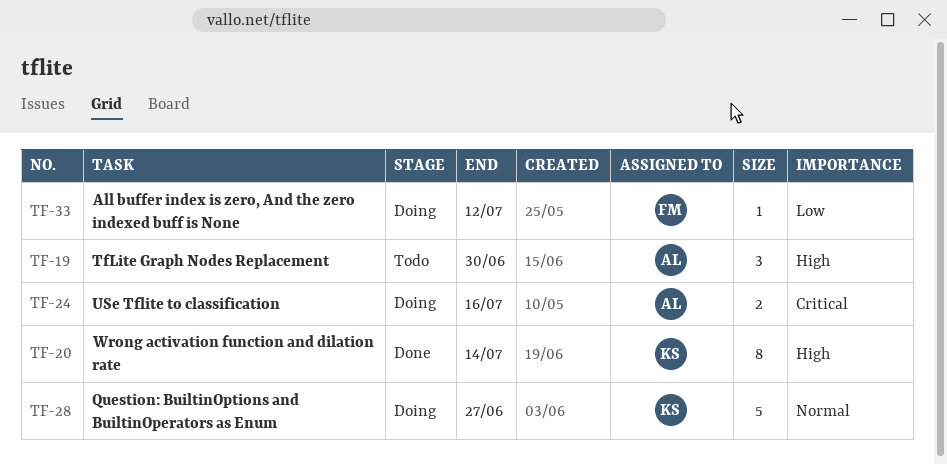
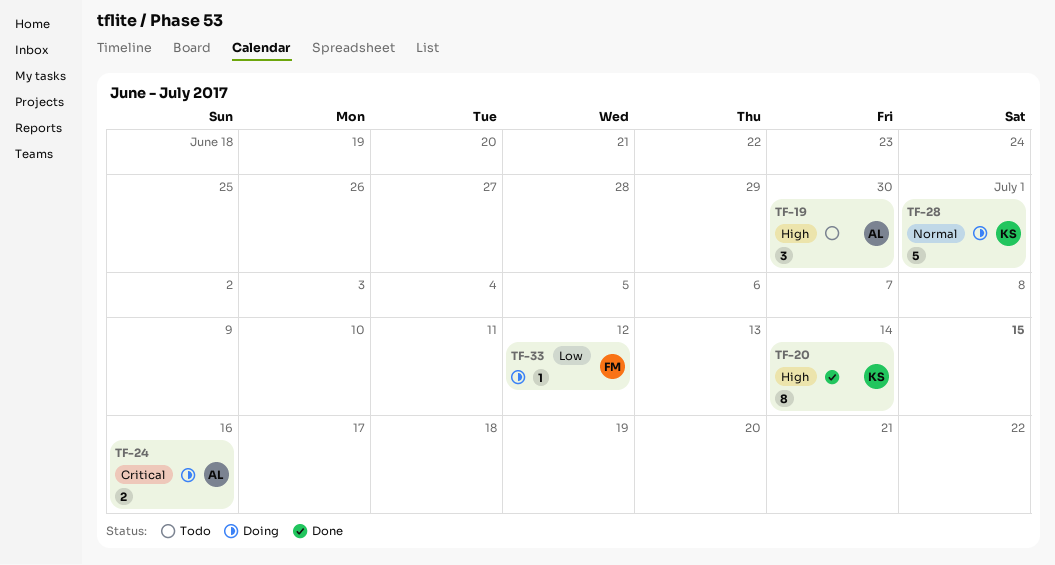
TF-28, due: Jun 27 -> Jul 1

